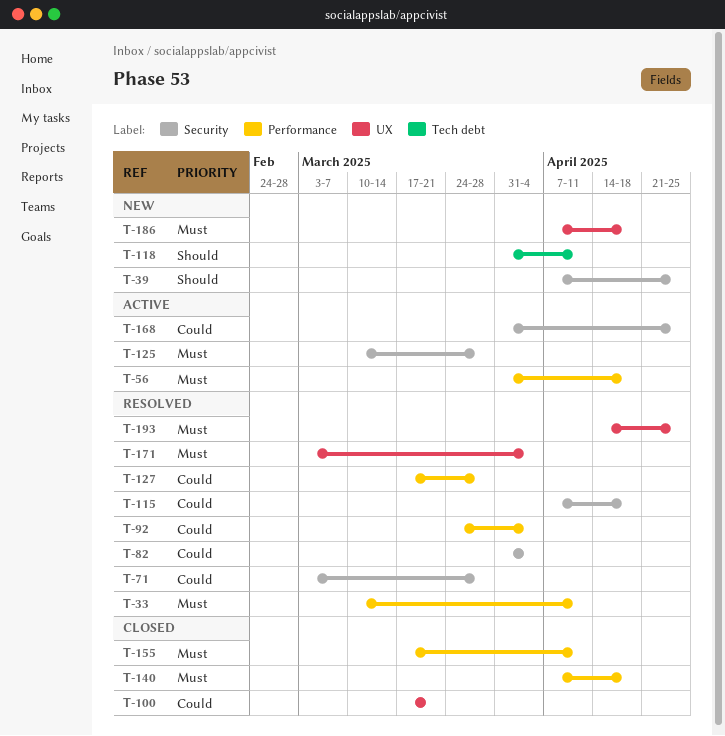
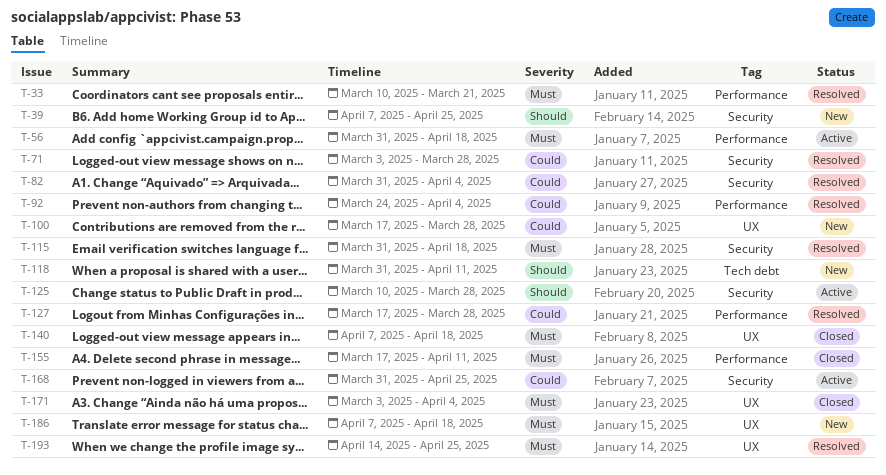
T-33, due: Apr 11 -> Mar 21
T-100, status: Closed -> New
T-100, due: Mar 21 -> Mar 28
T-115, priority: Could -> Must
T-115, start: Apr 7 -> Mar 31
T-125, priority: Must -> Should
T-140, label: Performance -> UX
T-171, status: Resolved -> Closed

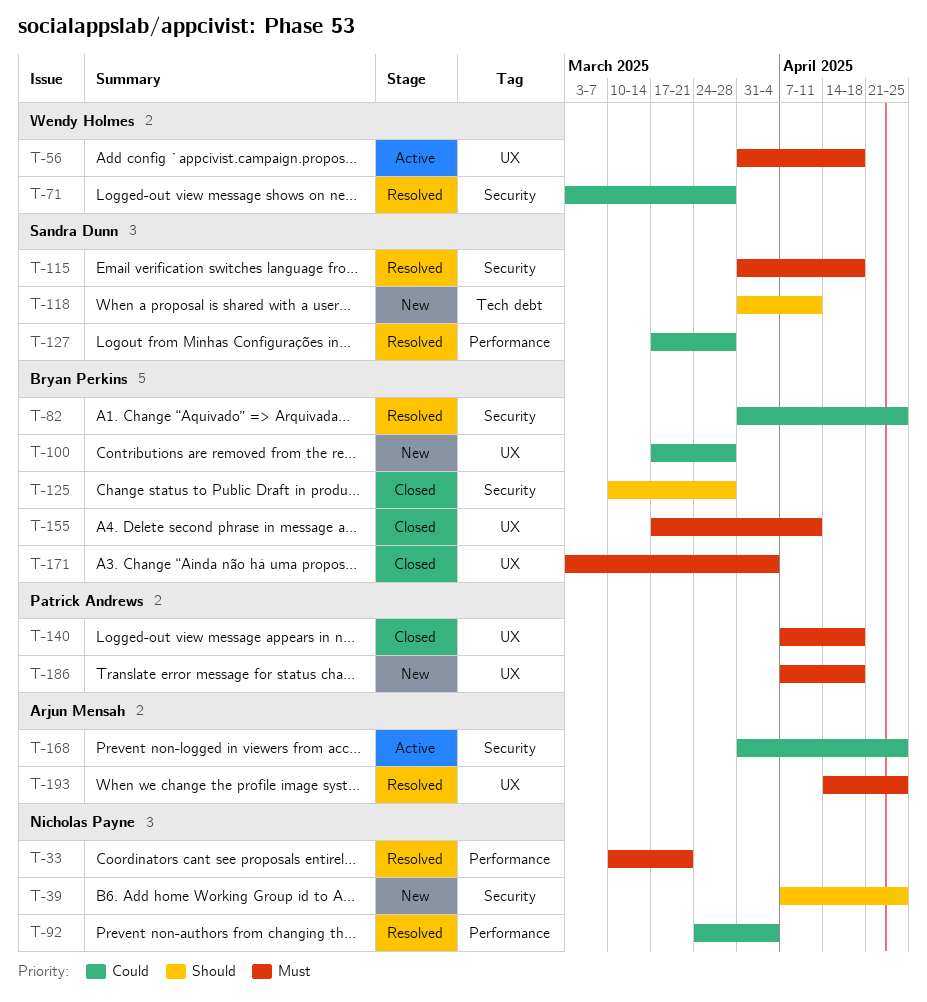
T-56, label: Performance -> UX
T-82, due: Apr 4 -> Apr 25
T-125, status: Active -> Closed
T-155, label: Performance -> UX

